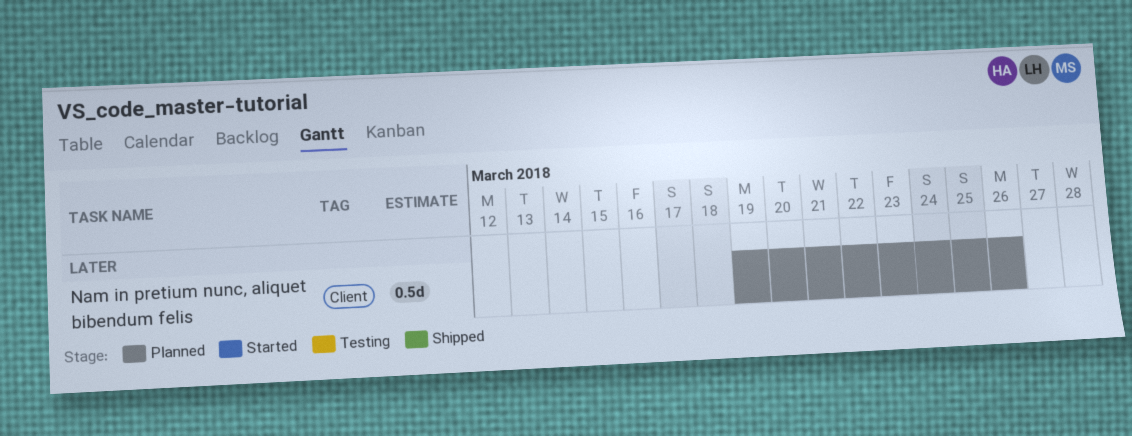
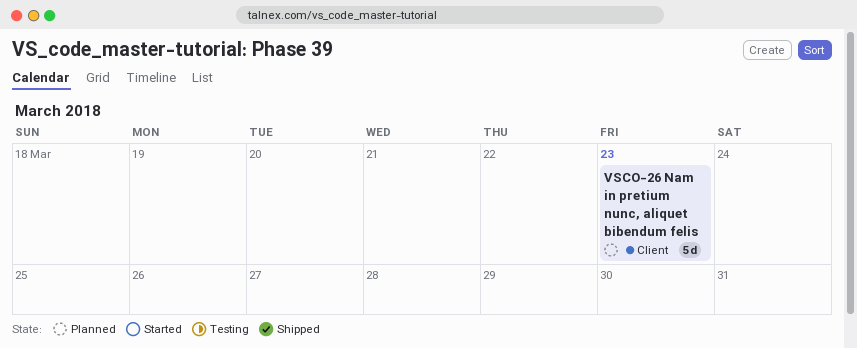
Nam in pretium nunc, aliquet bibendum felis, estimate: 0.5d -> 5d
Nam in pretium nunc, aliquet bibendum felis, due: Mar 26 -> Mar 23

